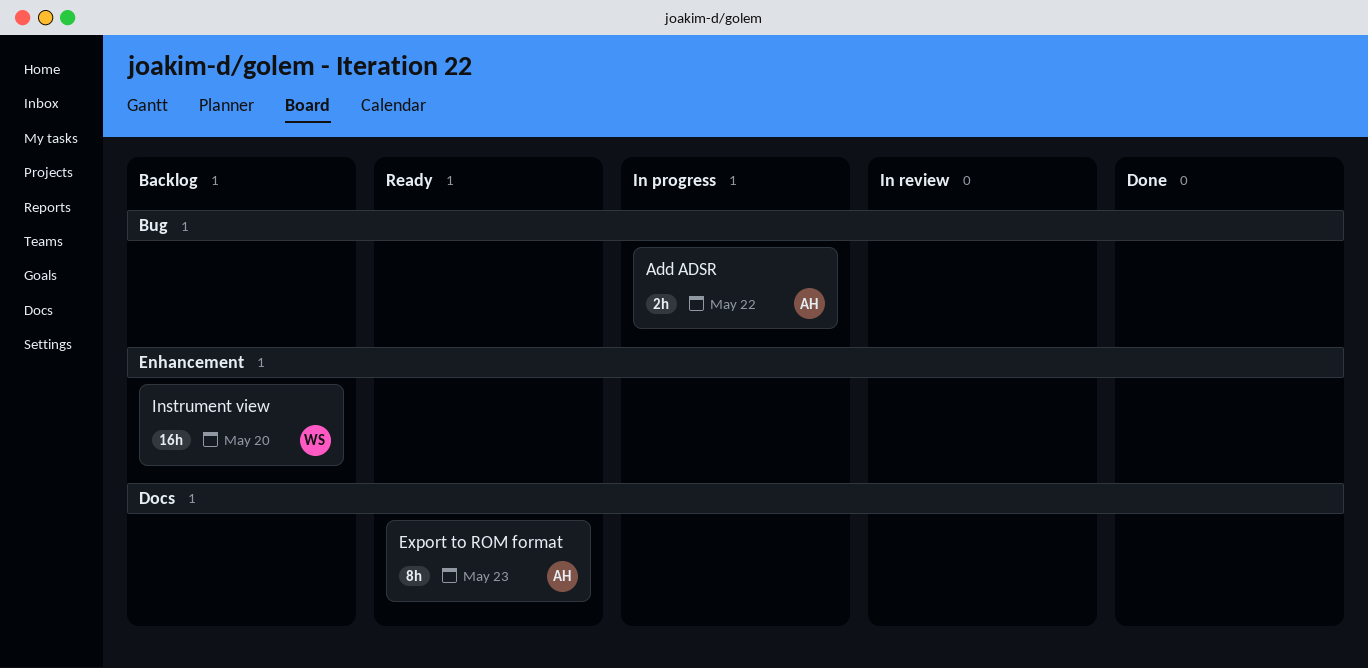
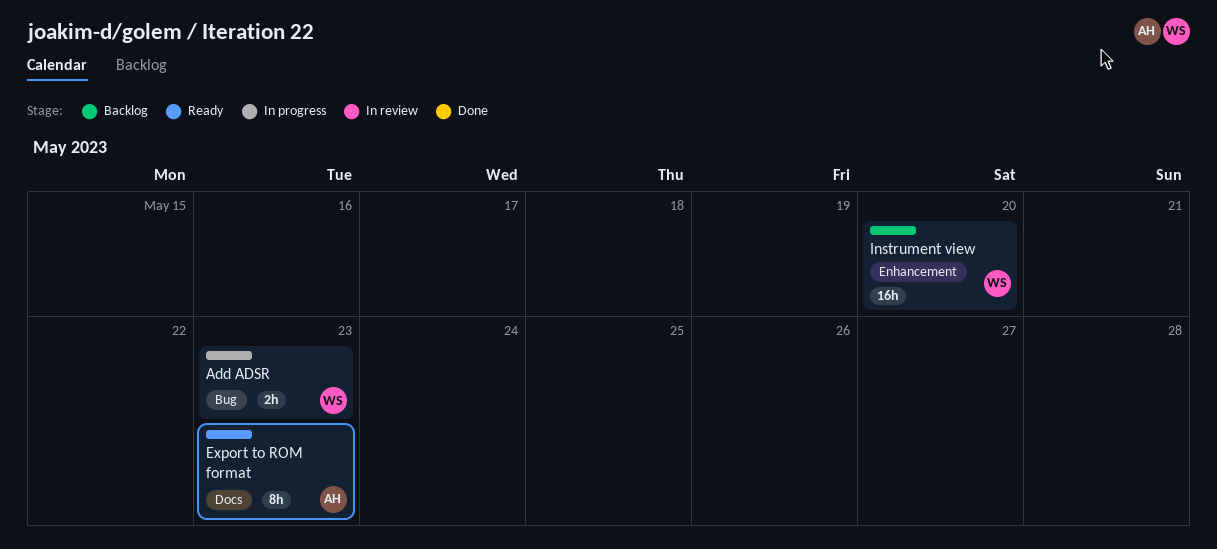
Add ADSR, owner: AH -> WS
Add ADSR, due: May 22 -> May 23

